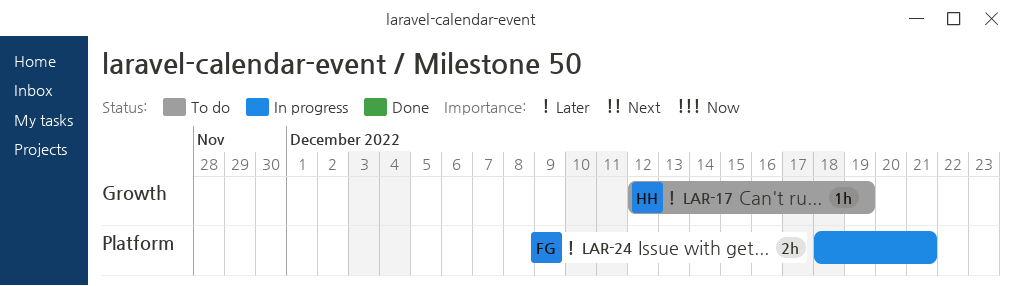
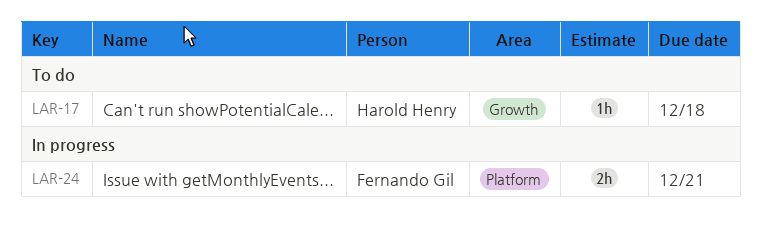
LAR-17, due: Dec 19 -> Dec 18

